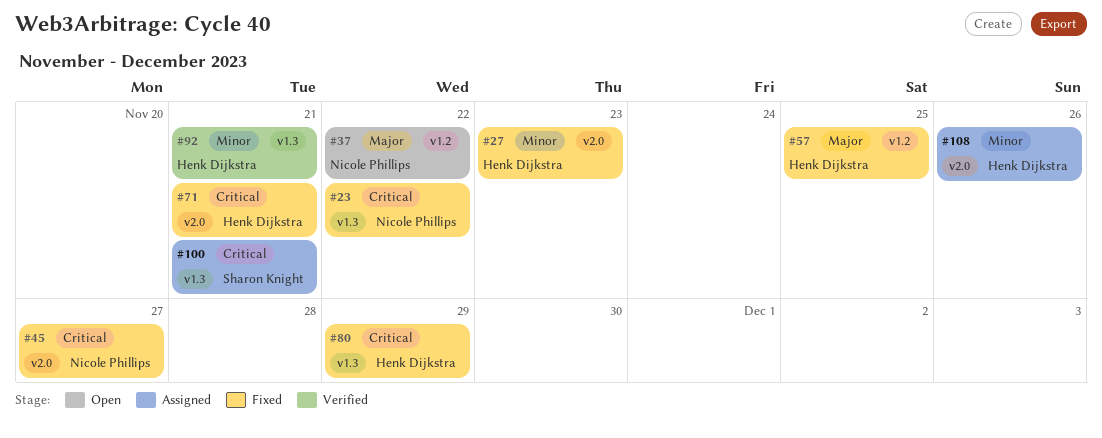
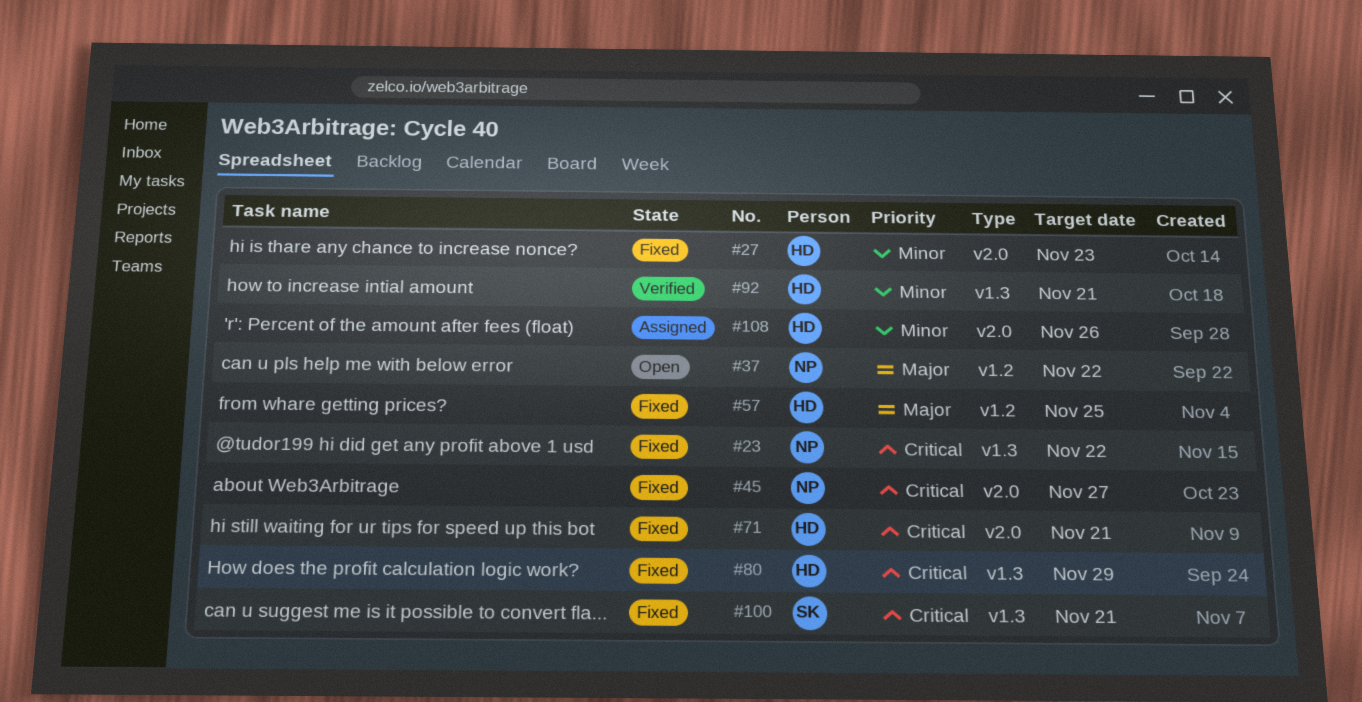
#100, status: Assigned -> Fixed

